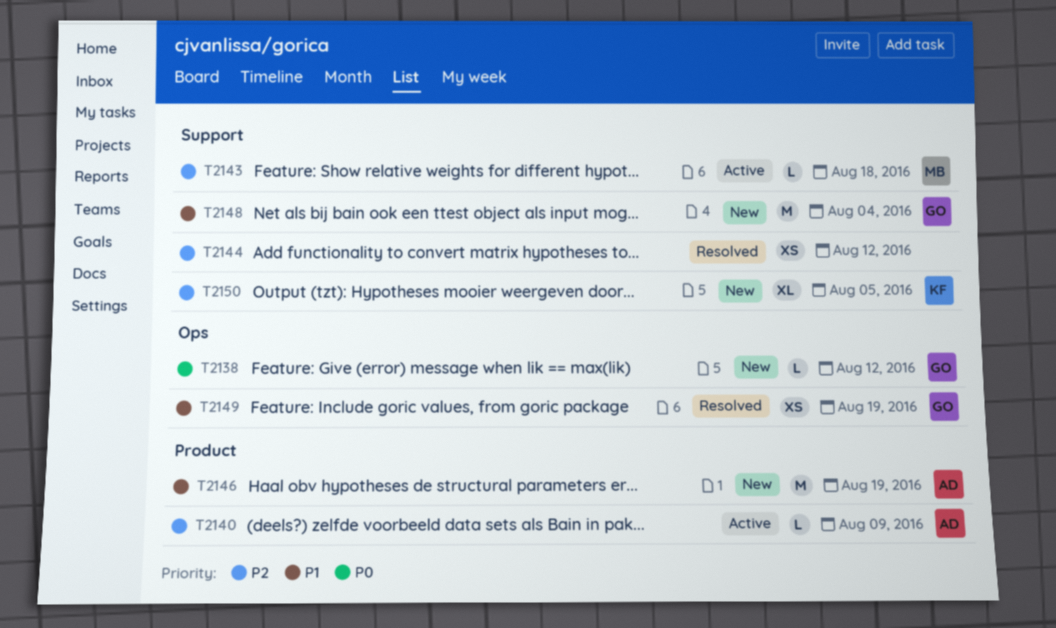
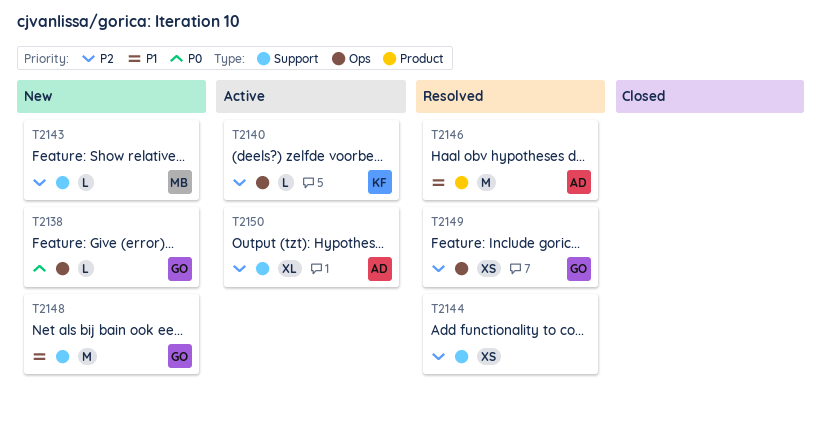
T2140, owner: AD -> KF
T2140, label: Product -> Ops
T2143, status: Active -> New
T2146, status: New -> Resolved
T2149, priority: P1 -> P2
T2150, status: New -> Active
T2150, owner: KF -> AD

